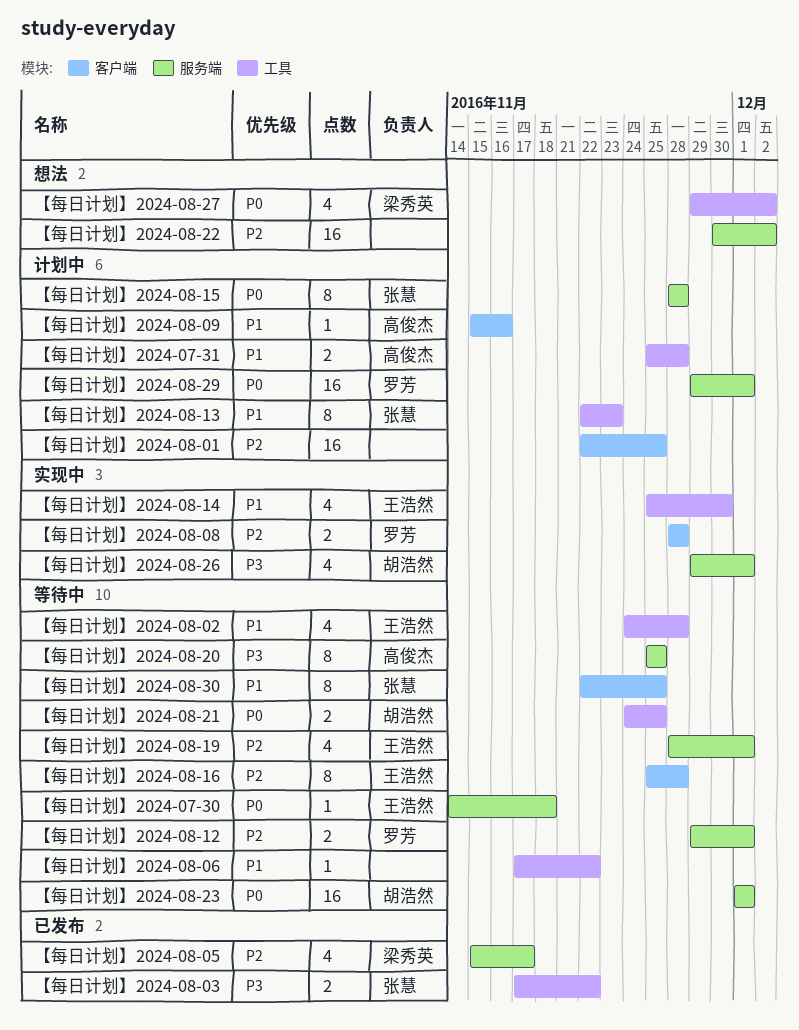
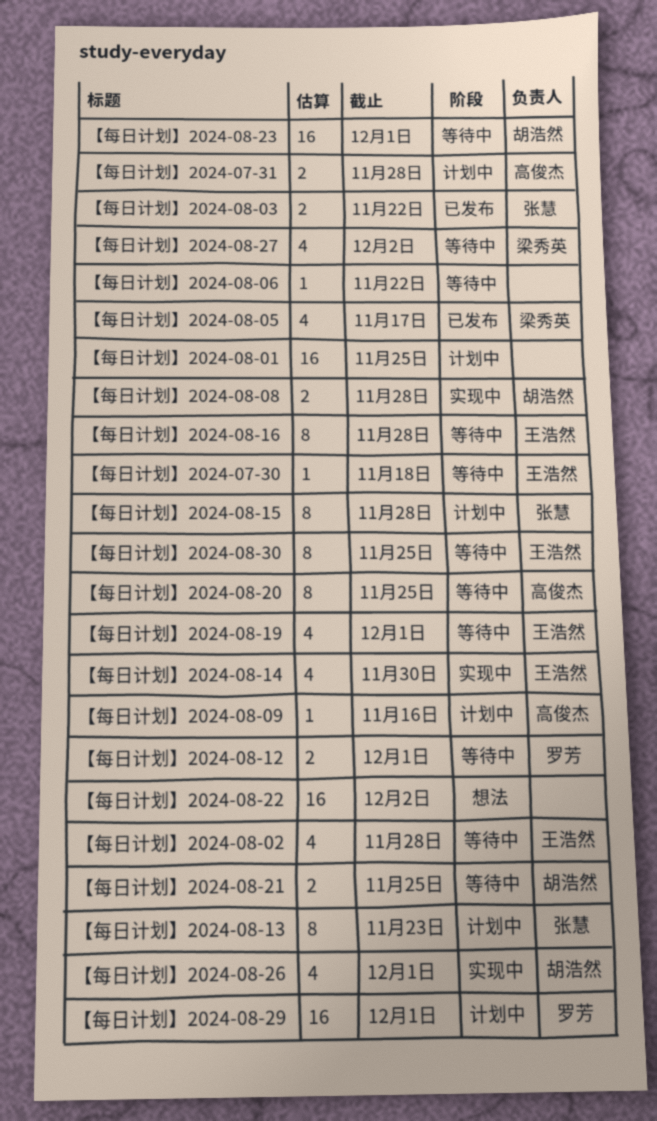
【每日计划】2024-08-08, owner: 罗芳 -> 胡浩然
【每日计划】2024-08-27, status: 想法 -> 等待中
【每日计划】2024-08-30, owner: 张慧 -> 王浩然

